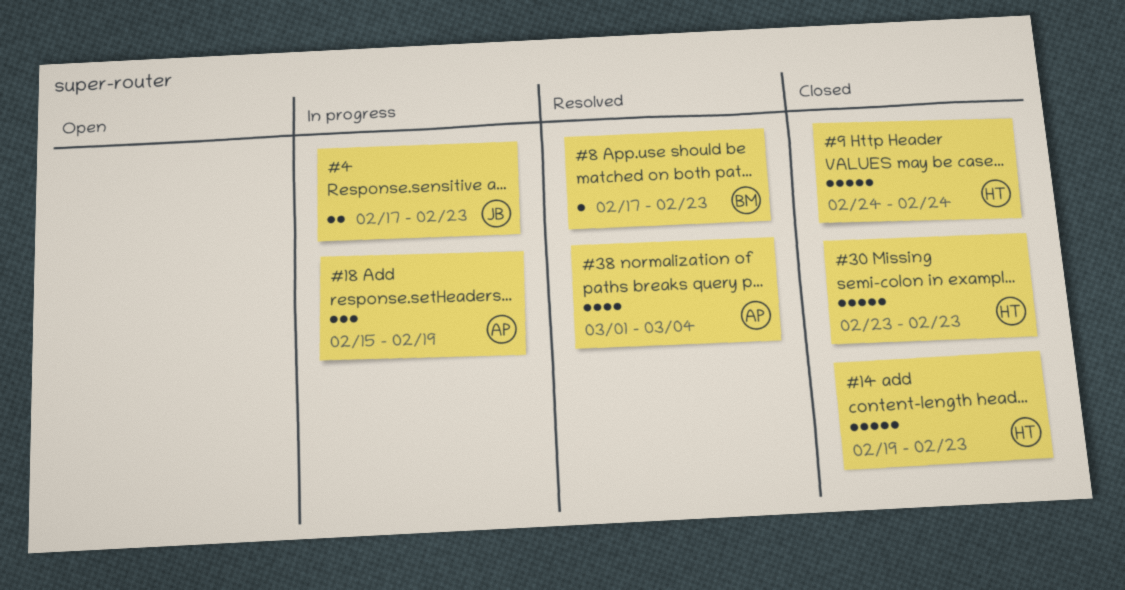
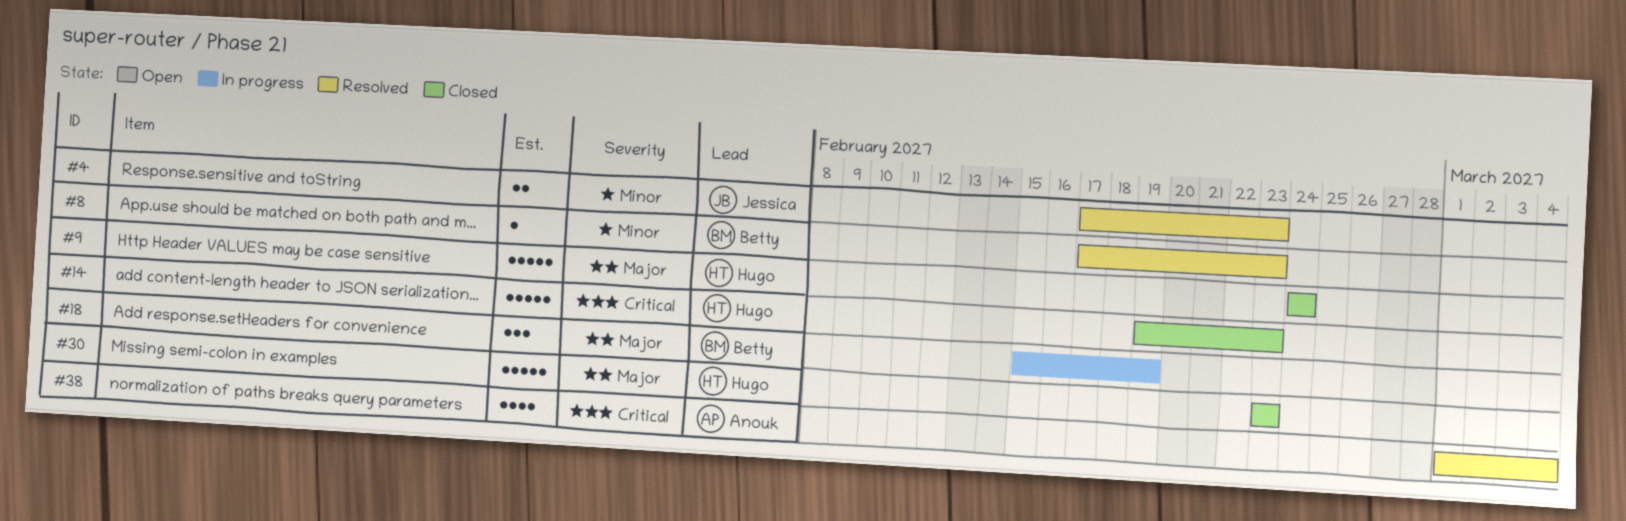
#4, status: In progress -> Resolved
#18, owner: Anouk -> Betty

